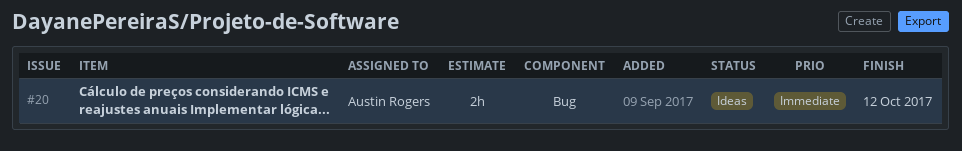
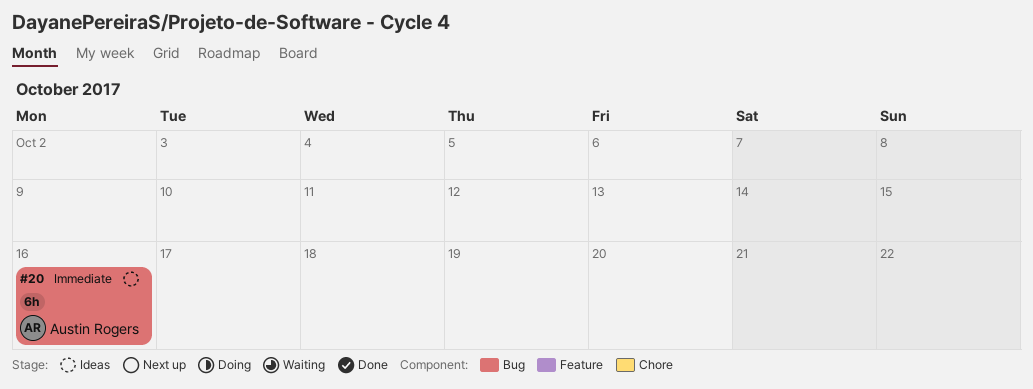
#20, estimate: 2h -> 6h
#20, due: Oct 12 -> Oct 16

